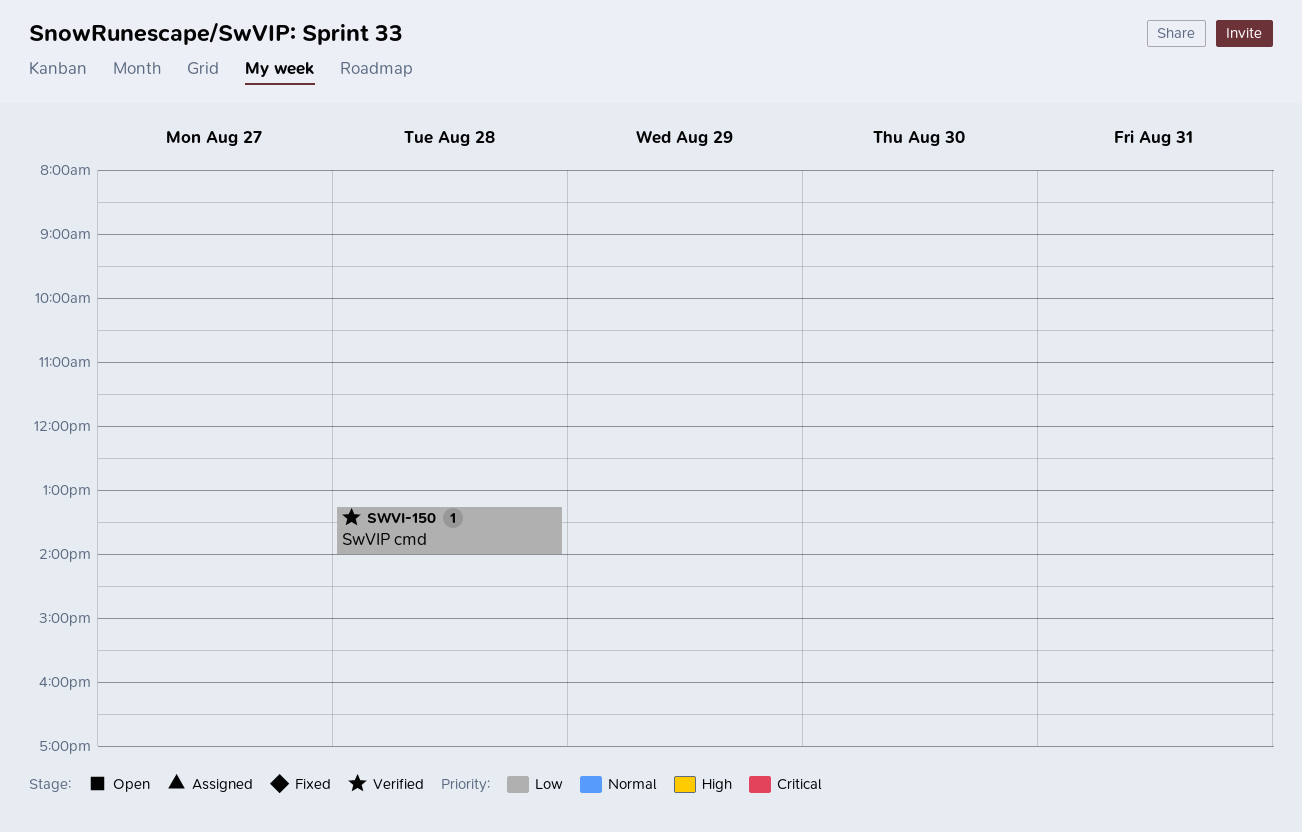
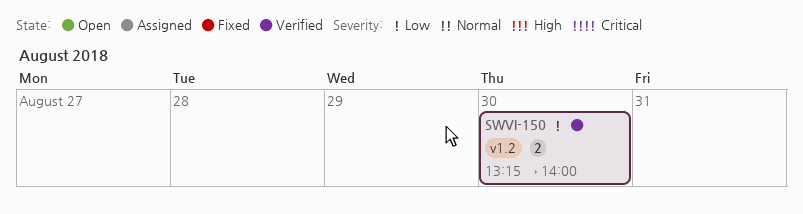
SWVI-150, estimate: 1 -> 2
SWVI-150, day: Aug 28 -> Aug 30

